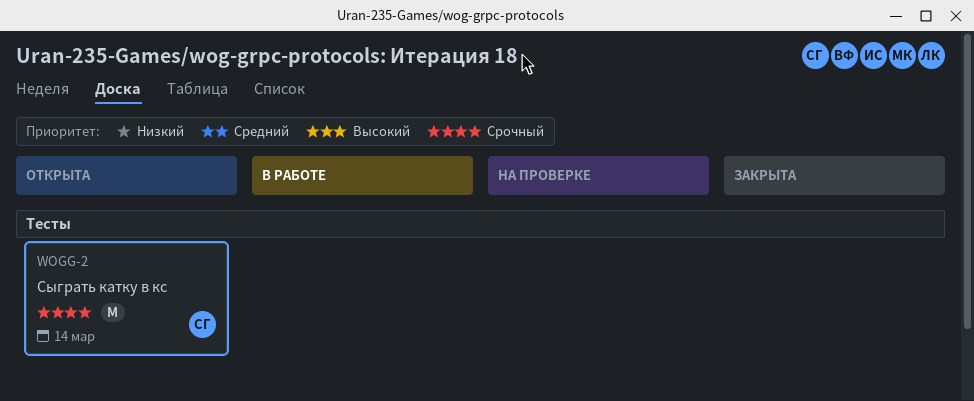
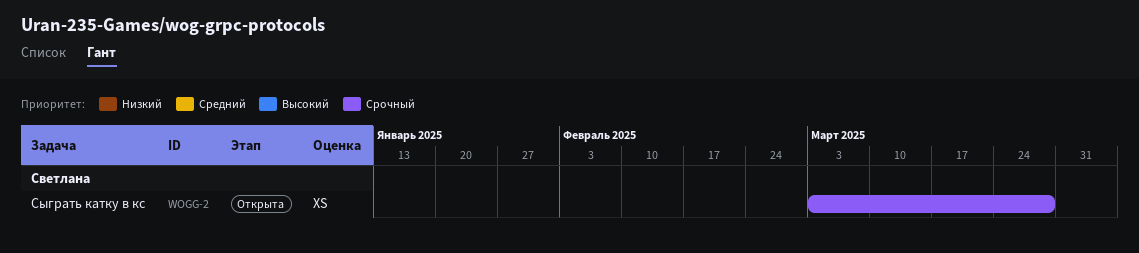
WOGG-2, estimate: M -> XS
WOGG-2, due: Mar 14 -> Mar 28

